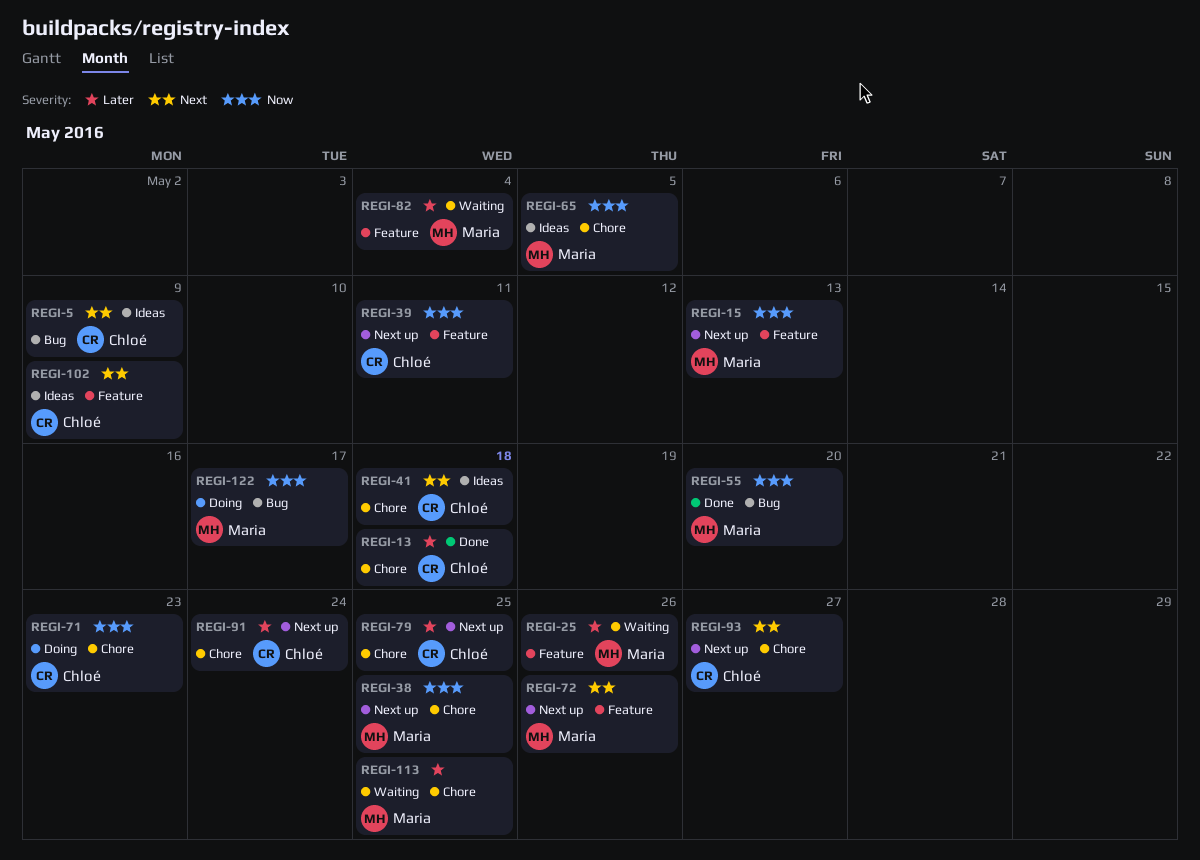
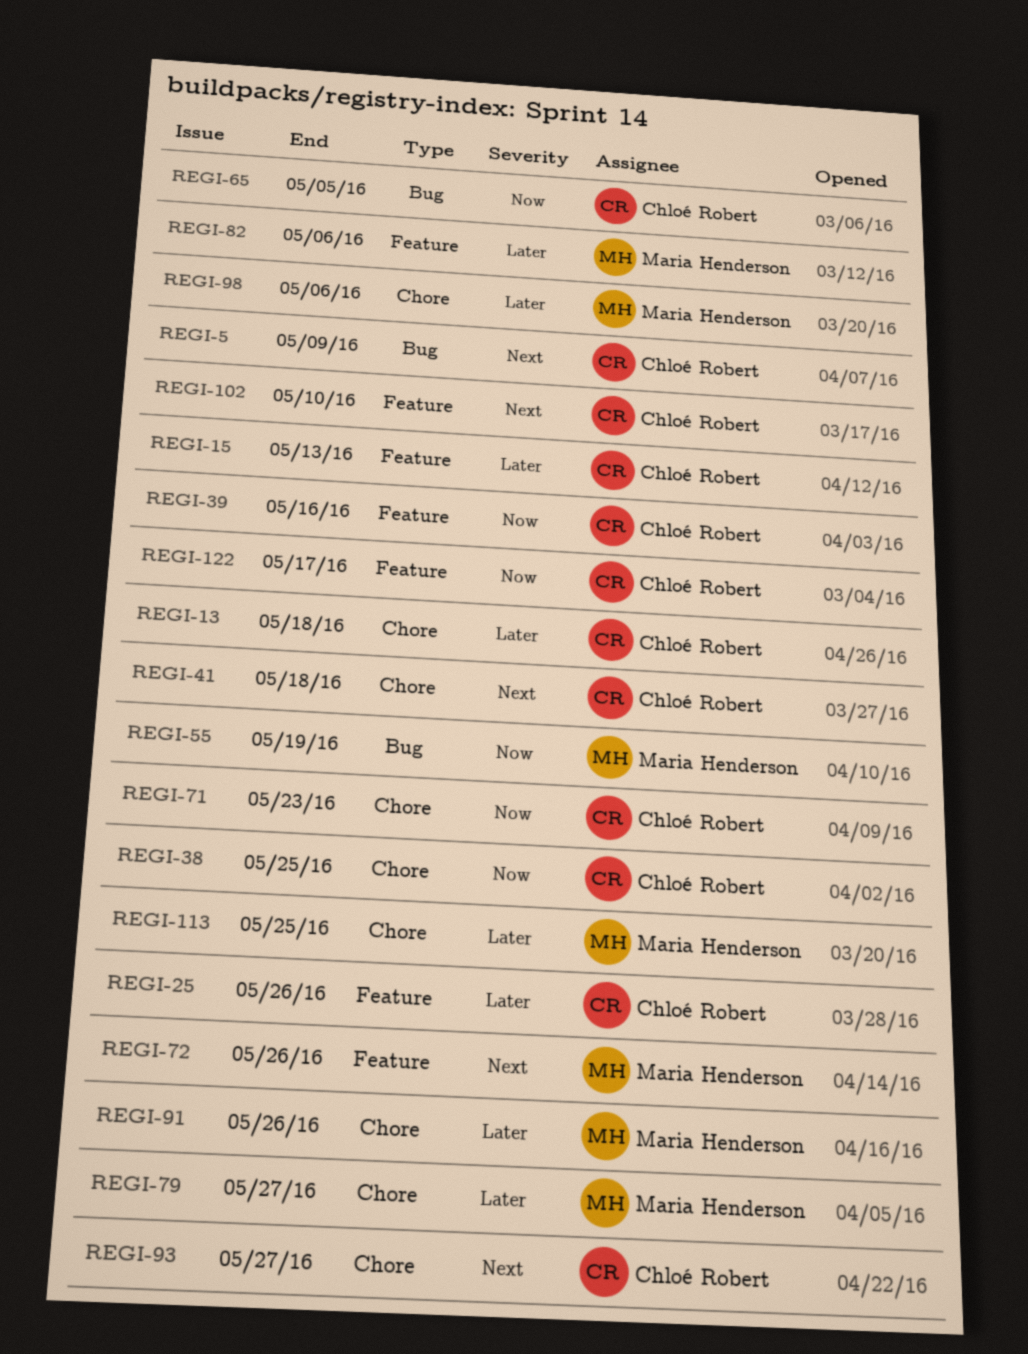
REGI-15, owner: Maria Henderson -> Chloé Robert
REGI-15, priority: Now -> Later
REGI-25, owner: Maria Henderson -> Chloé Robert
REGI-38, owner: Maria Henderson -> Chloé Robert
REGI-39, due: May 11 -> May 16
REGI-55, due: May 20 -> May 19
REGI-65, owner: Maria Henderson -> Chloé Robert
REGI-65, label: Chore -> Bug
REGI-79, owner: Chloé Robert -> Maria Henderson
REGI-79, due: May 25 -> May 27
REGI-82, due: May 4 -> May 6
REGI-91, owner: Chloé Robert -> Maria Henderson
REGI-91, due: May 24 -> May 26
REGI-98: none -> present
REGI-102, due: May 9 -> May 10
REGI-122, owner: Maria Henderson -> Chloé Robert
REGI-122, label: Bug -> Feature

